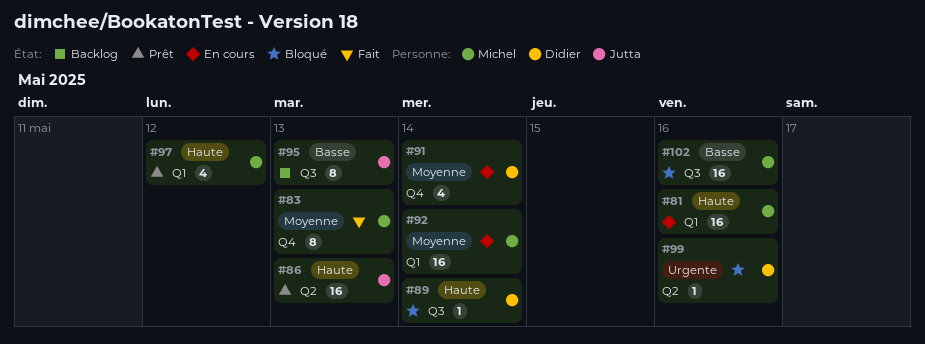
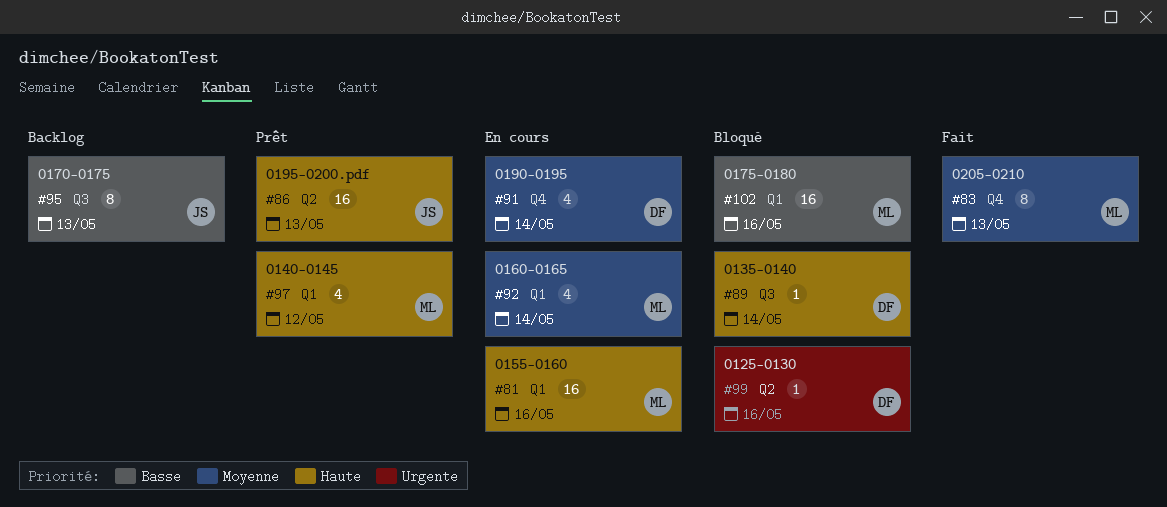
#92, estimate: 16 -> 4
#102, label: Q3 -> Q1

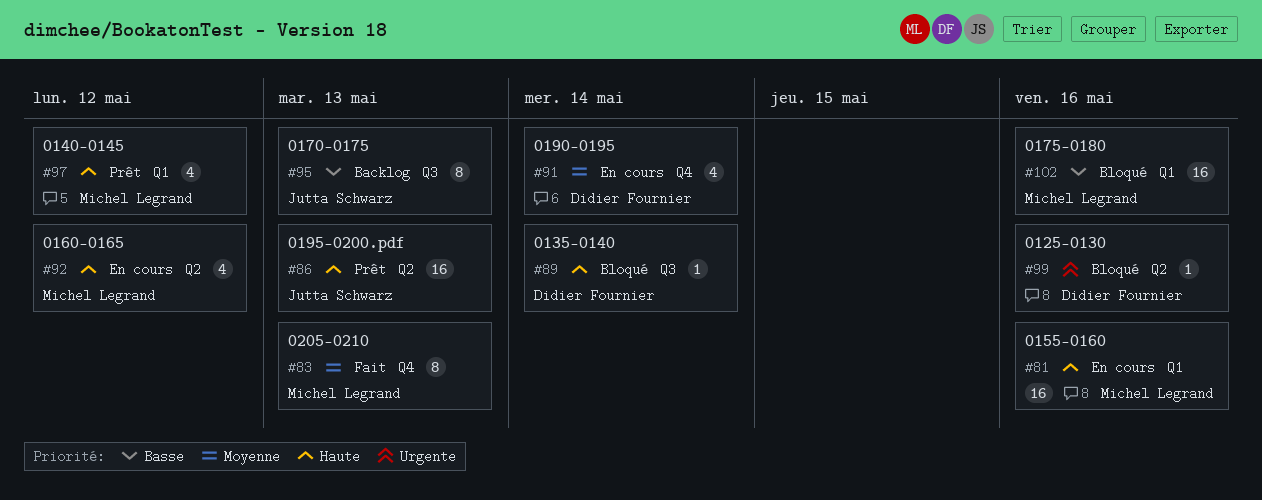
#92, priority: Moyenne -> Haute
#92, label: Q1 -> Q2
#92, due: May 14 -> May 12

